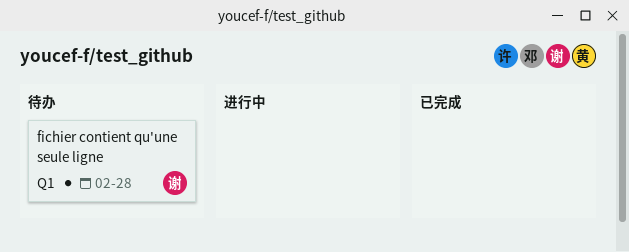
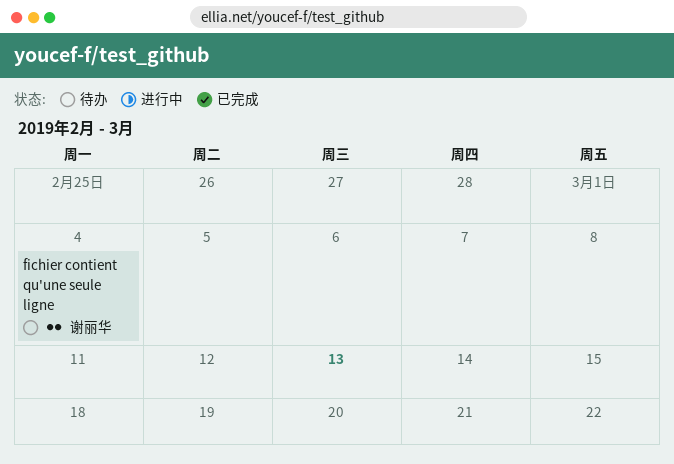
fichier contient qu'une seule ligne, estimate: 1 -> 2
fichier contient qu'une seule ligne, due: Feb 28 -> Mar 4

